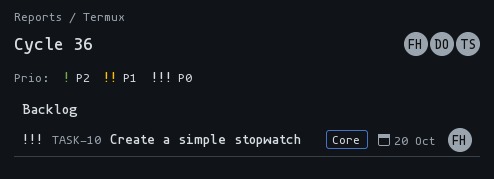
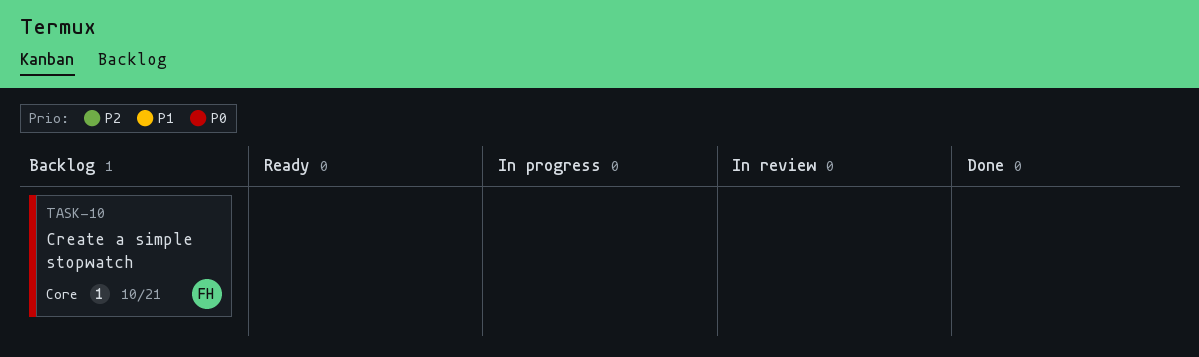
TASK-10, due: Oct 20 -> Oct 21

